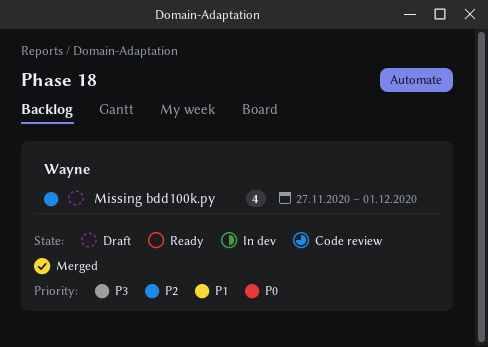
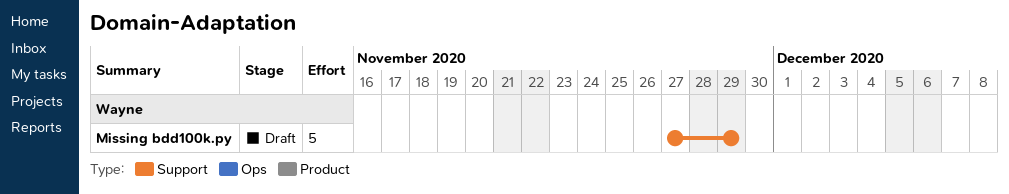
Missing bdd100k.py, estimate: 4 -> 5
Missing bdd100k.py, due: Dec 1 -> Nov 29

